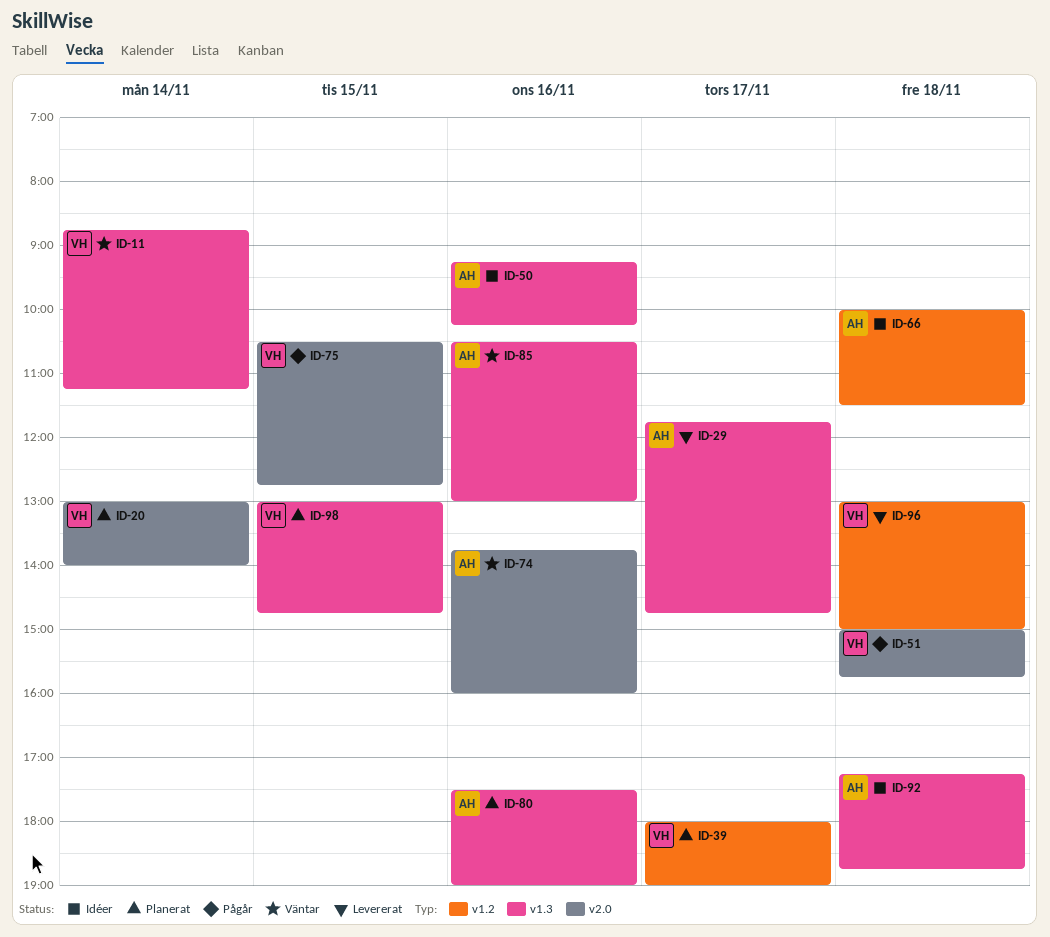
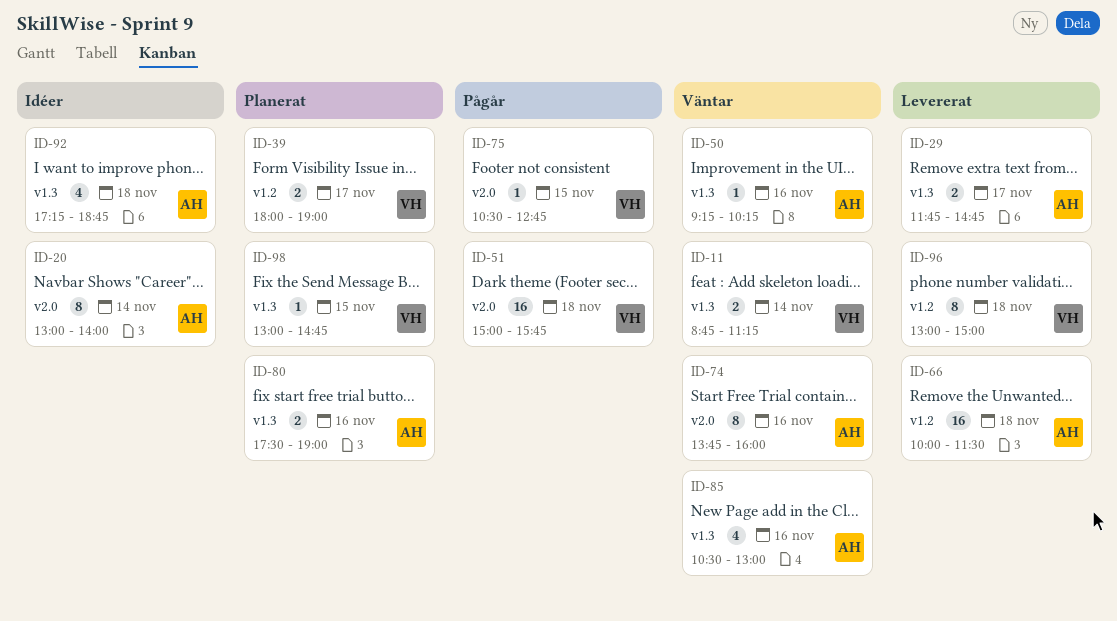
ID-20, status: Planerat -> Idéer
ID-20, owner: VH -> AH
ID-50, status: Idéer -> Väntar
ID-66, status: Idéer -> Levererat

